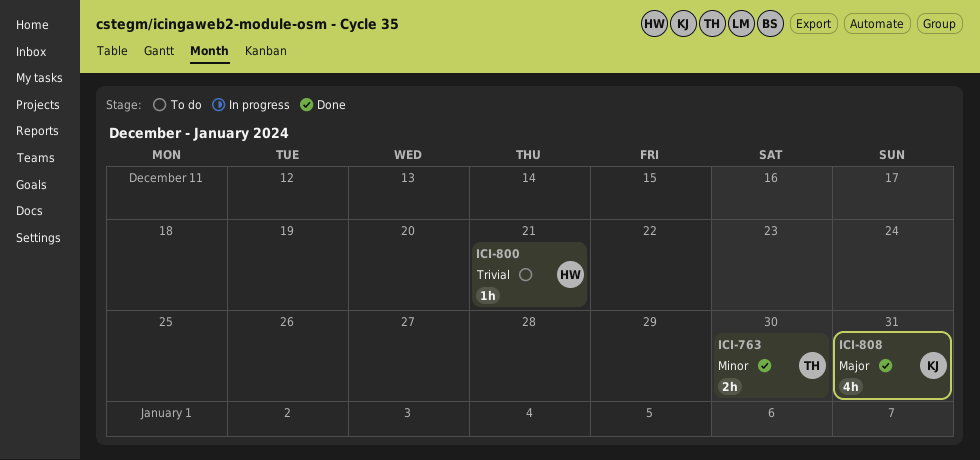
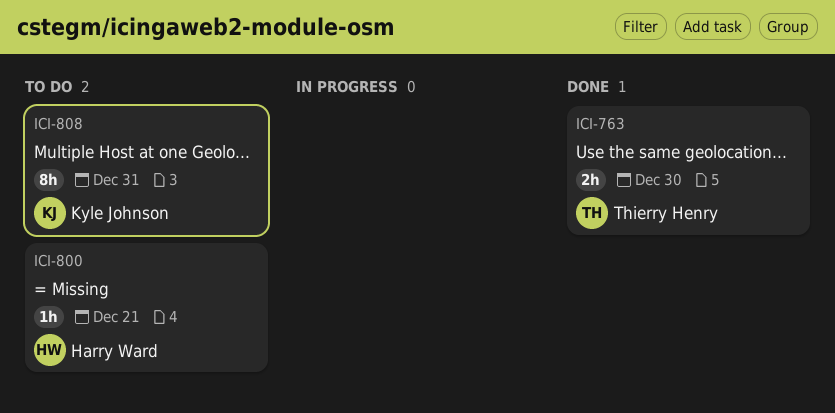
ICI-808, status: Done -> To do
ICI-808, estimate: 4h -> 8h

